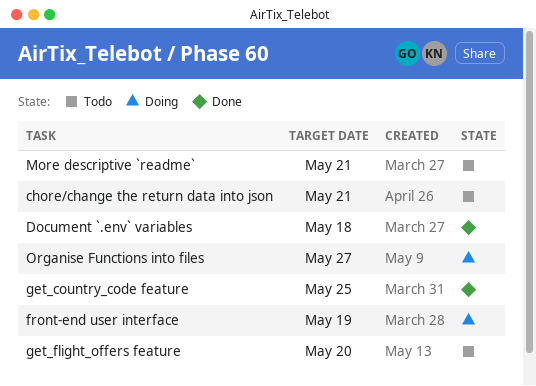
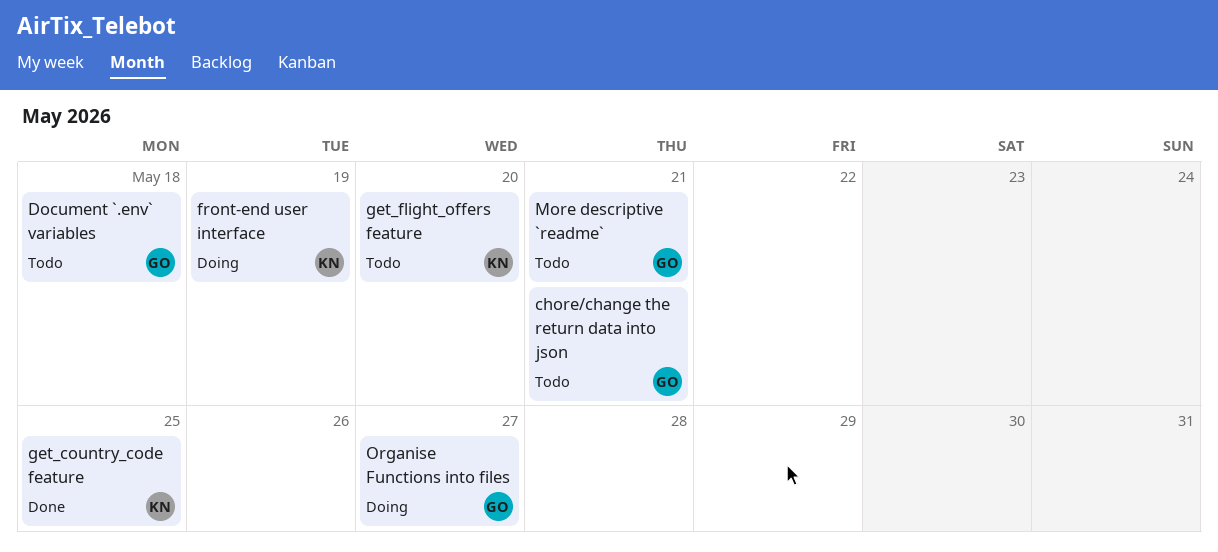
Document `.env` variables, status: Done -> Todo

